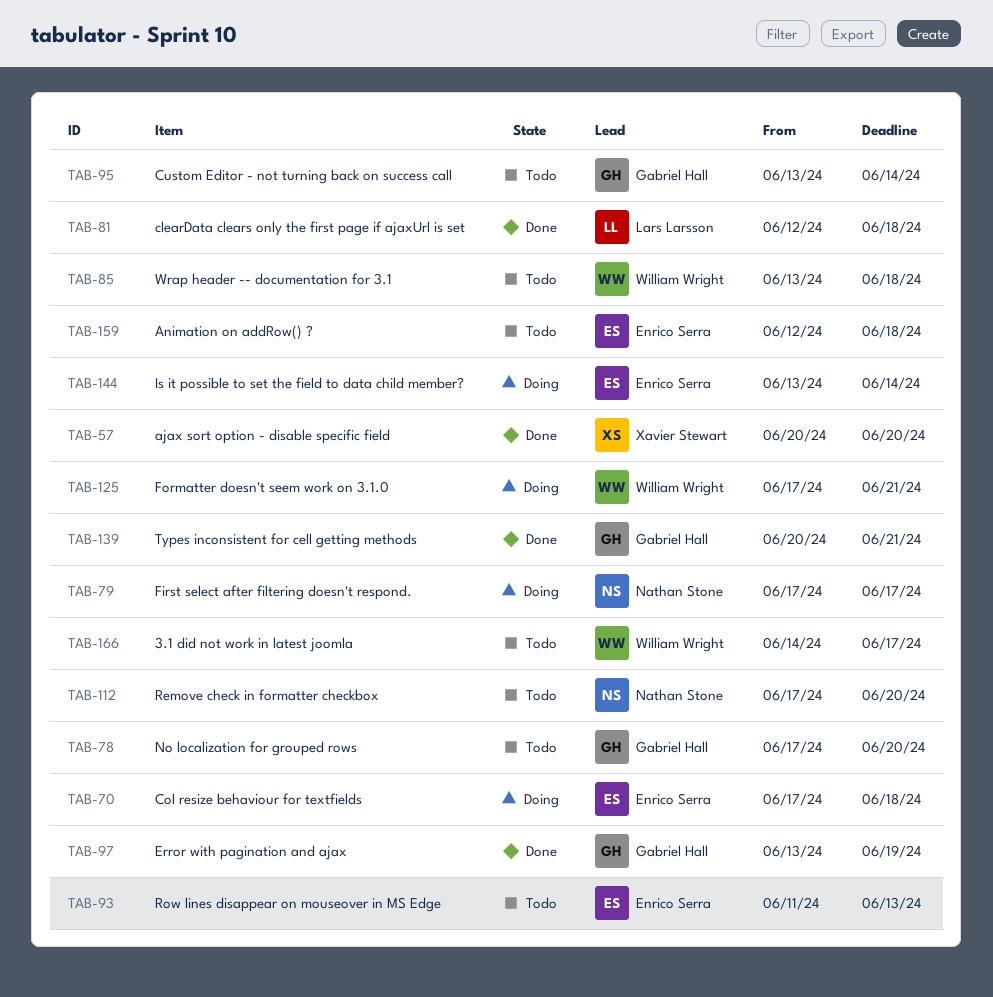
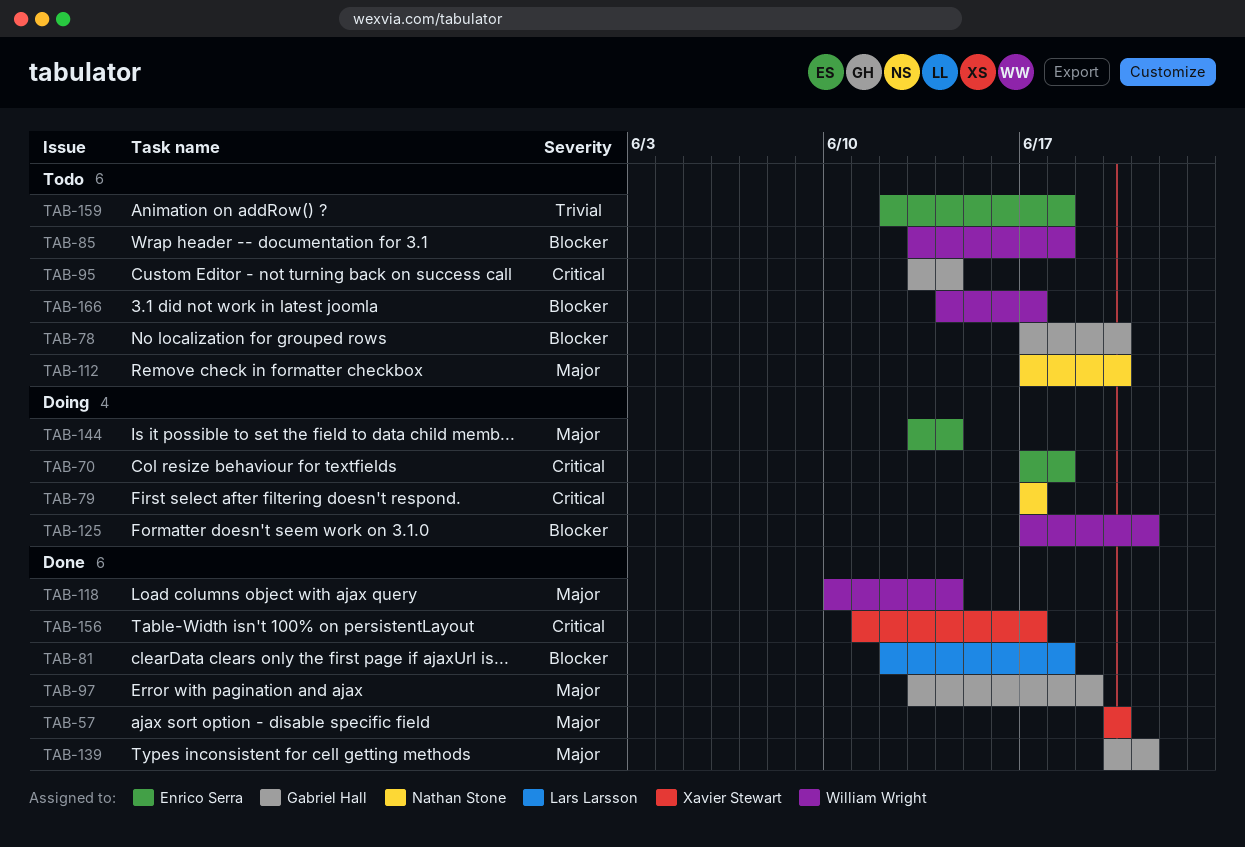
TAB-93: present -> none
TAB-118: none -> present
TAB-156: none -> present

